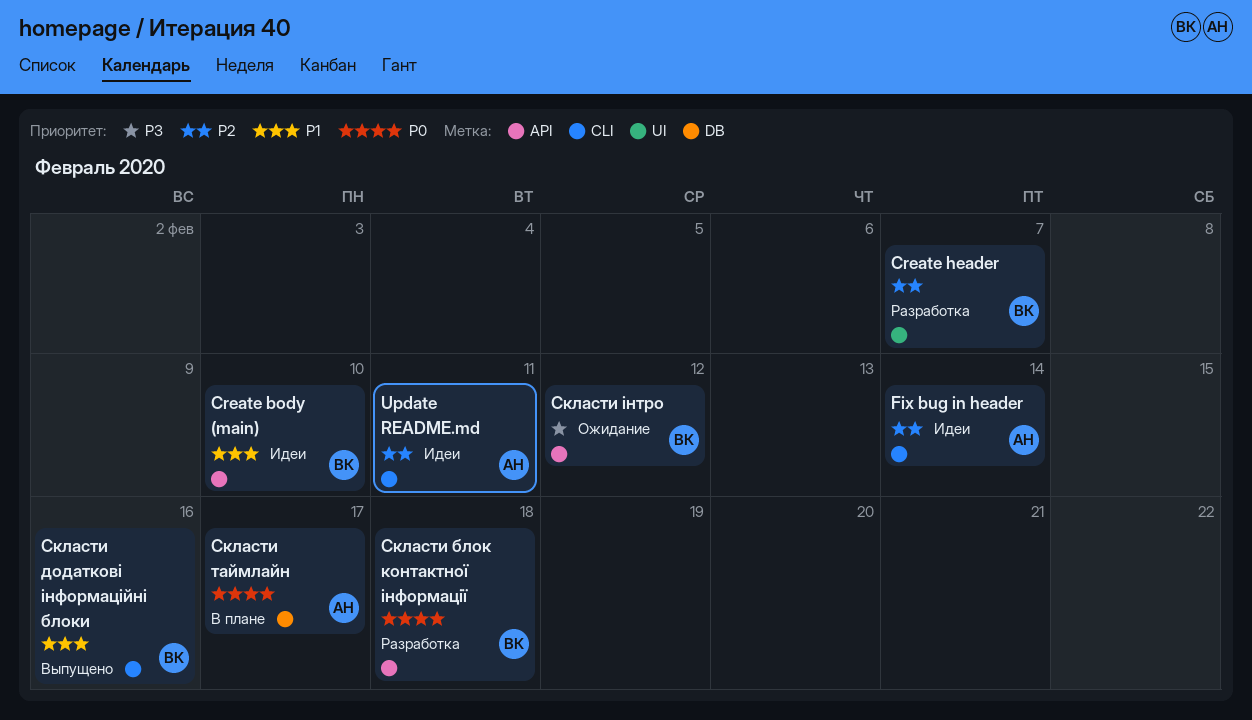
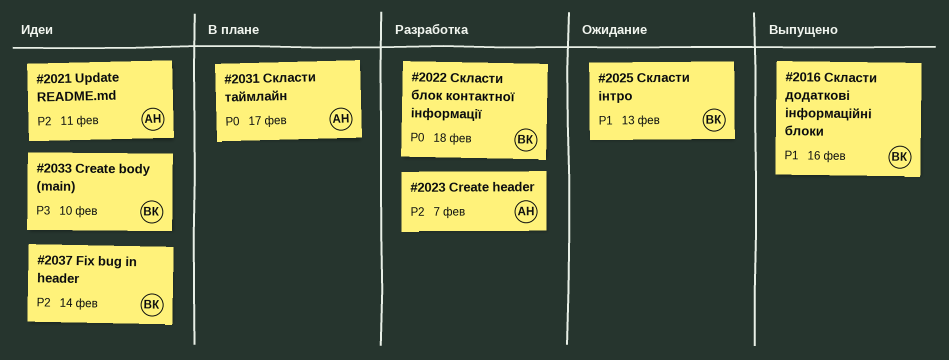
Create body (main), priority: P1 -> P3
Create header, owner: ВК -> АН
Fix bug in header, owner: АН -> ВК
Скласти інтро, priority: P3 -> P1
Скласти інтро, due: Feb 12 -> Feb 13

